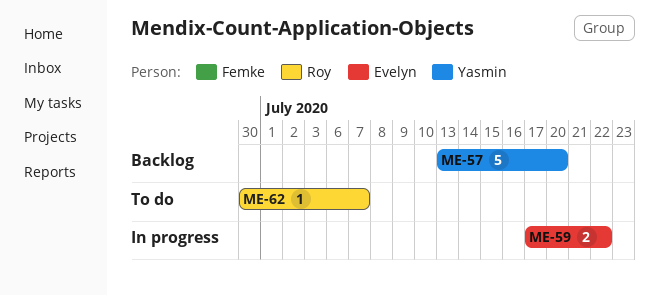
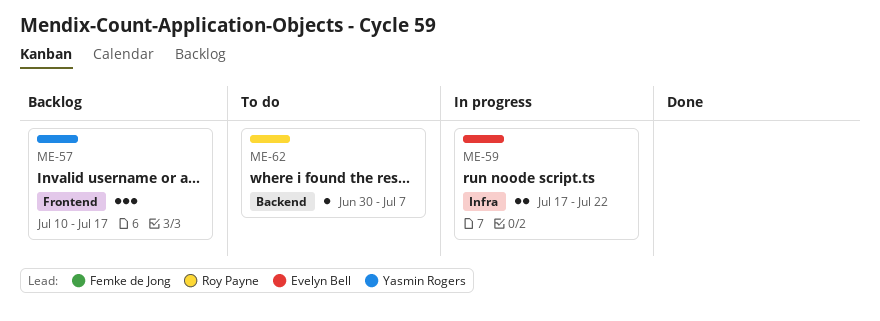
ME-57, estimate: 5 -> 3
ME-57, start: Jul 13 -> Jul 10
ME-57, due: Jul 20 -> Jul 17

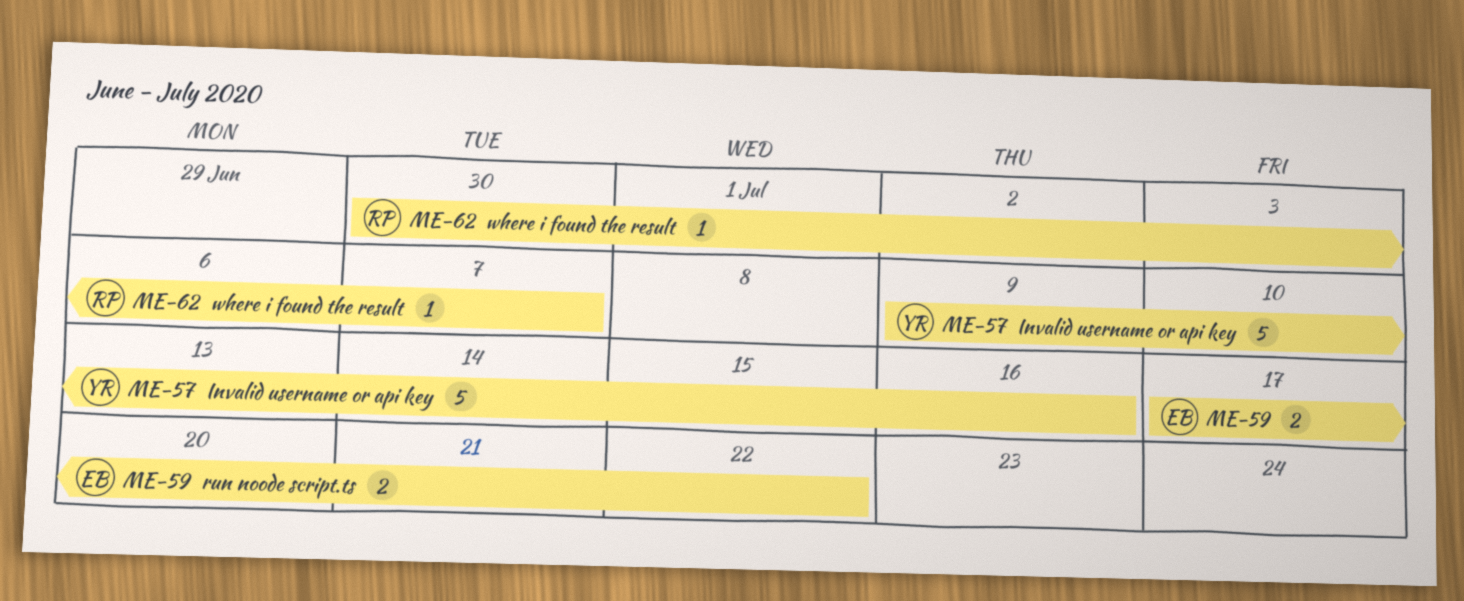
ME-57, estimate: 3 -> 5
ME-57, start: Jul 10 -> Jul 9
ME-57, due: Jul 17 -> Jul 16

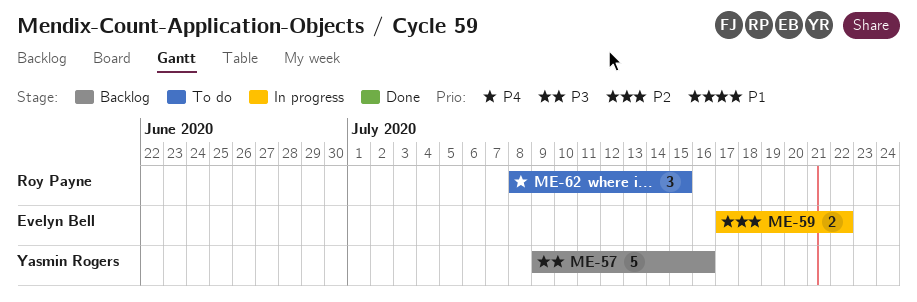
ME-62, estimate: 1 -> 3
ME-62, start: Jun 30 -> Jul 8
ME-62, due: Jul 7 -> Jul 15

